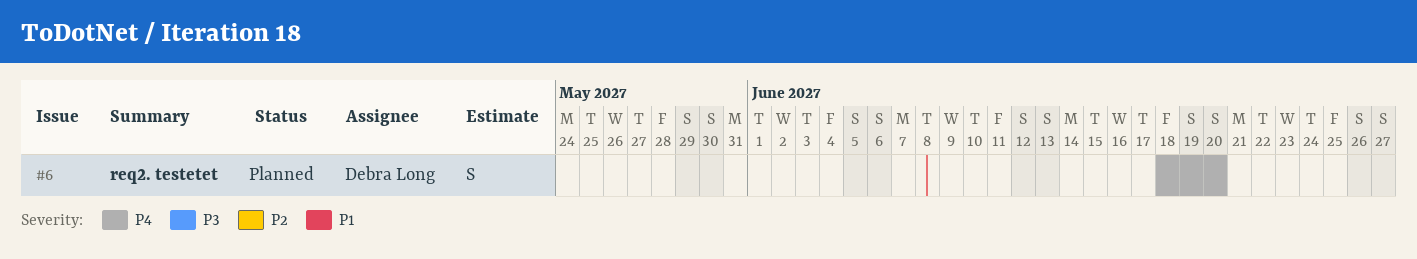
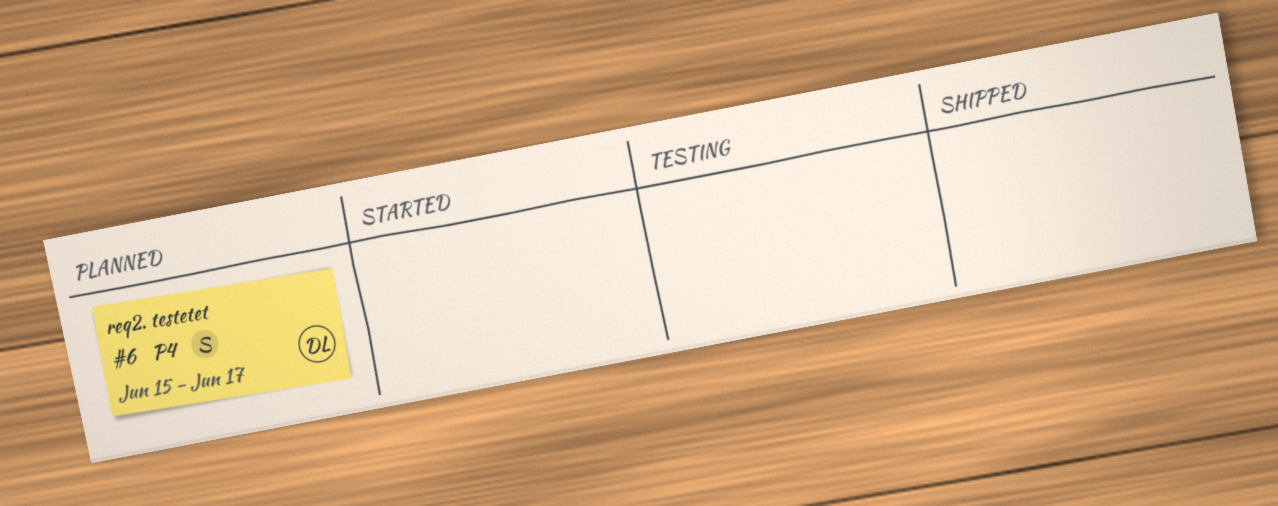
#6, start: Jun 18 -> Jun 15
#6, due: Jun 20 -> Jun 17

